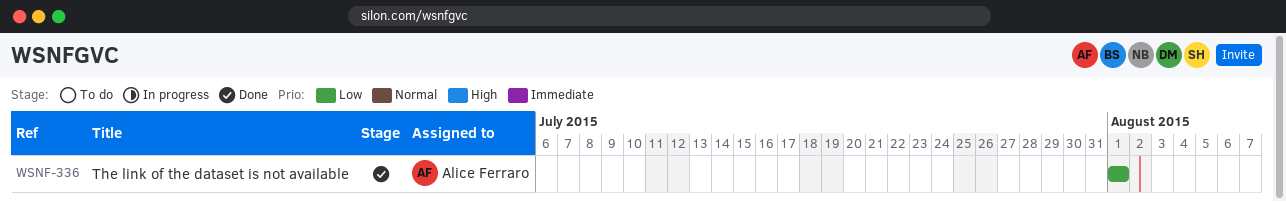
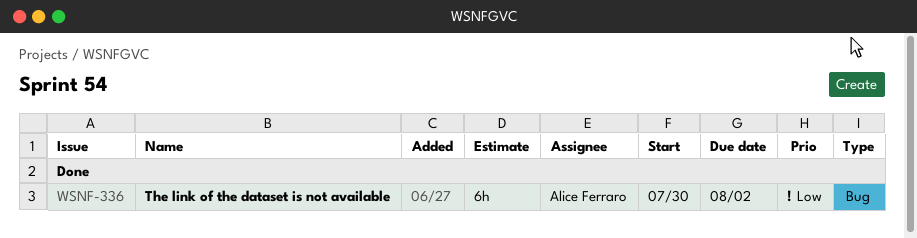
WSNF-336, start: Aug 1 -> Jul 30
WSNF-336, due: Aug 1 -> Aug 2

